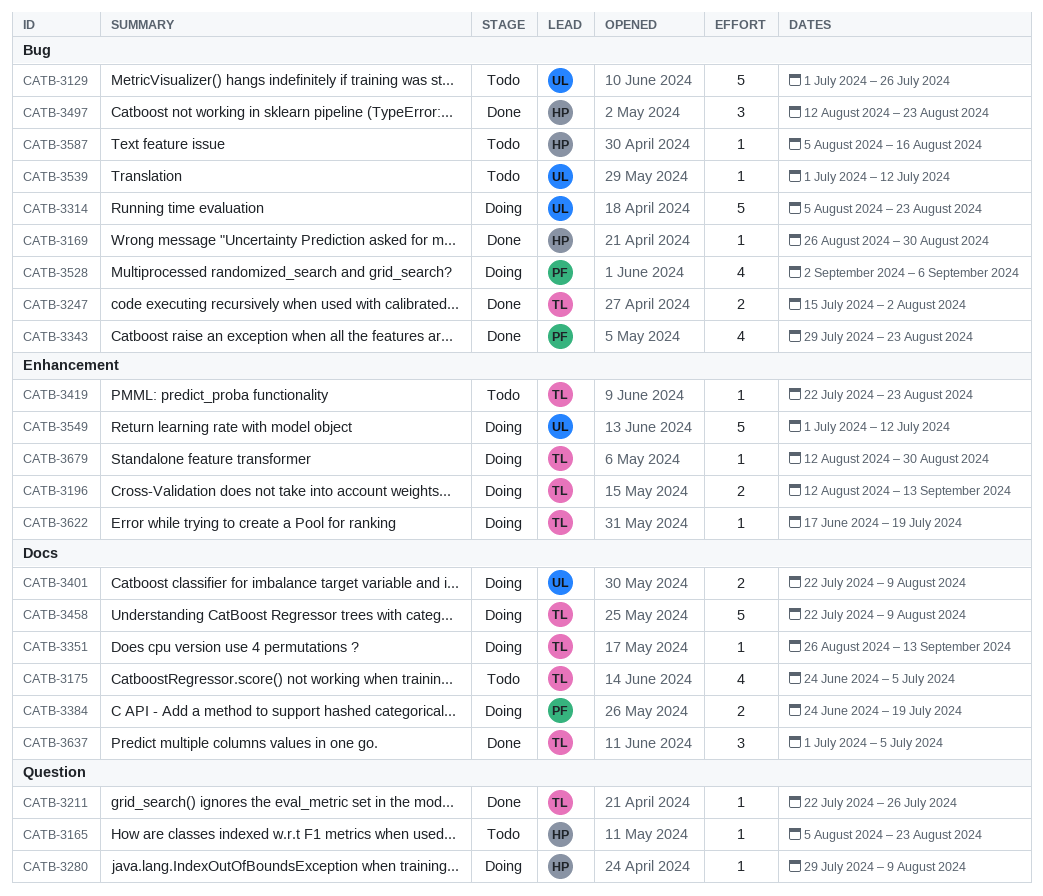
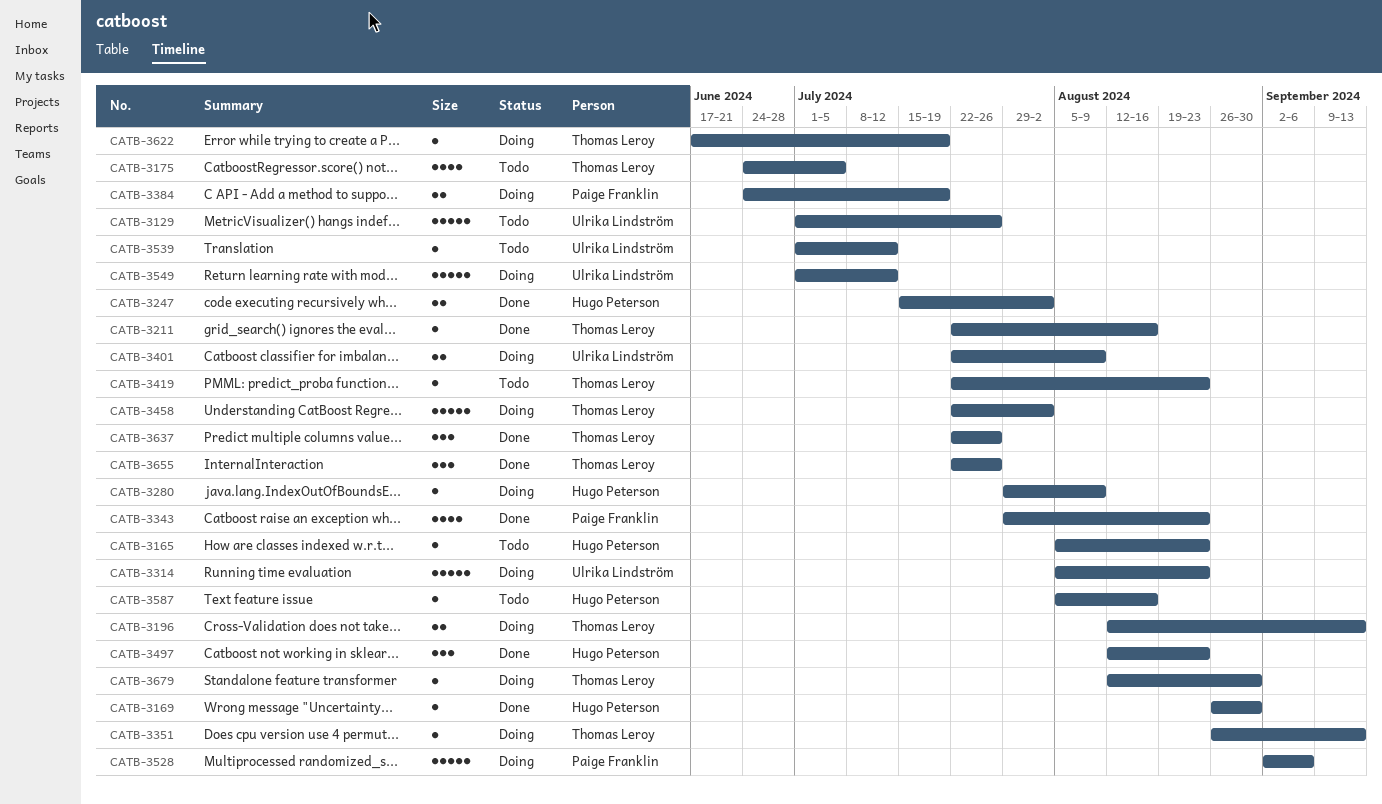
CATB-3211, due: Jul 26 -> Aug 16
CATB-3247, owner: Thomas Leroy -> Hugo Peterson
CATB-3458, due: Aug 9 -> Aug 2
CATB-3528, estimate: 4 -> 5
CATB-3637, start: Jul 1 -> Jul 22
CATB-3637, due: Jul 5 -> Jul 26
CATB-3655: none -> present

